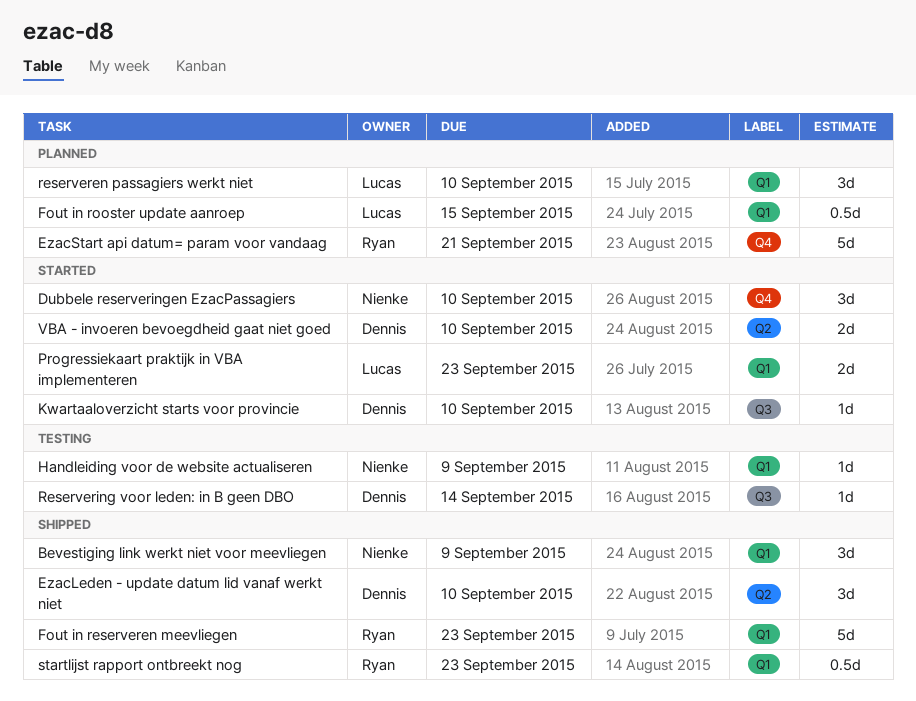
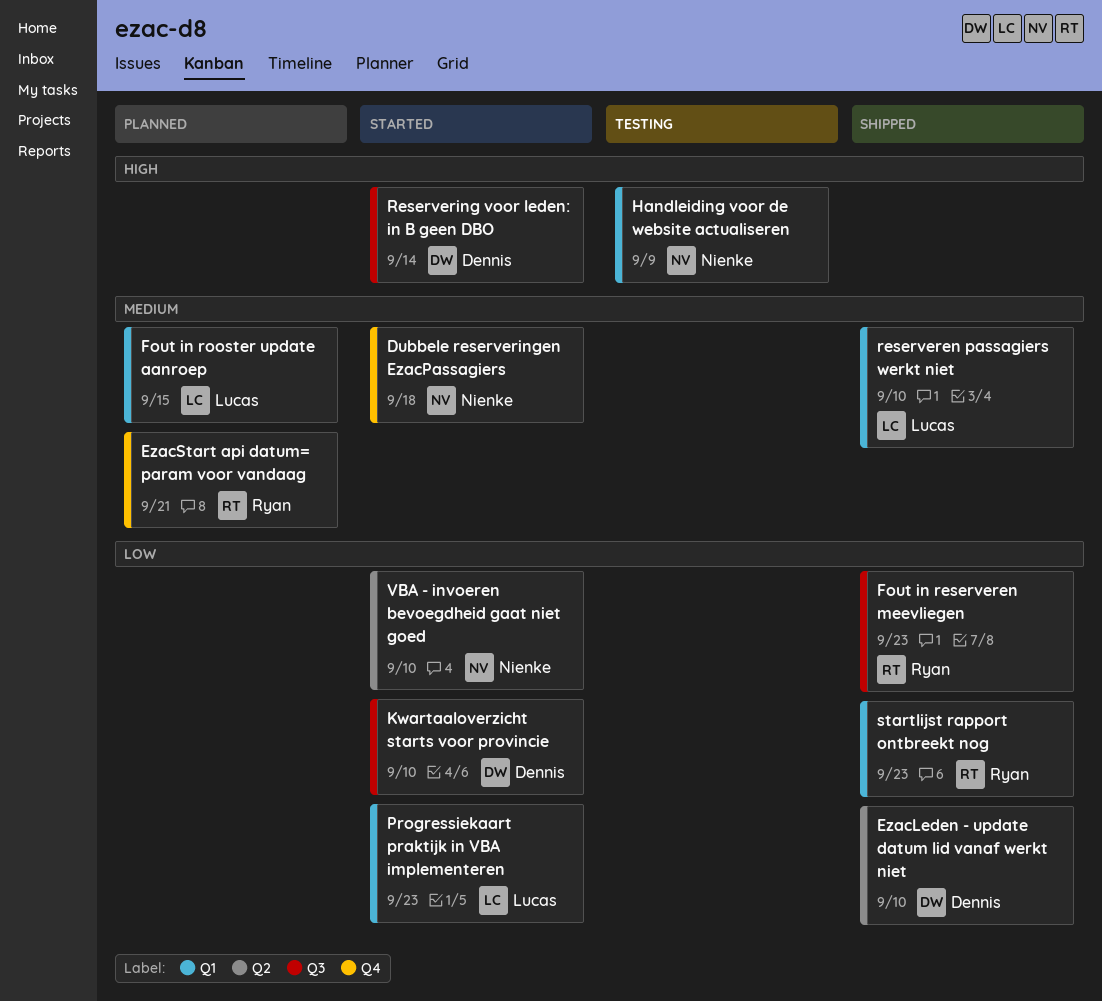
Bevestiging link werkt niet voor meevliegen: present -> none
Dubbele reserveringen EzacPassagiers, due: Sep 10 -> Sep 18
Fout in reserveren meevliegen, label: Q1 -> Q3
reserveren passagiers werkt niet, status: Planned -> Shipped
Reservering voor leden: in B geen DBO, status: Testing -> Started
VBA - invoeren bevoegdheid gaat niet goed, owner: Dennis -> Nienke

